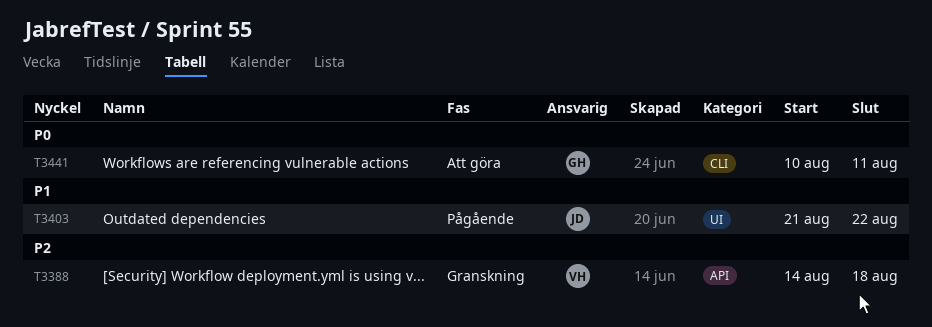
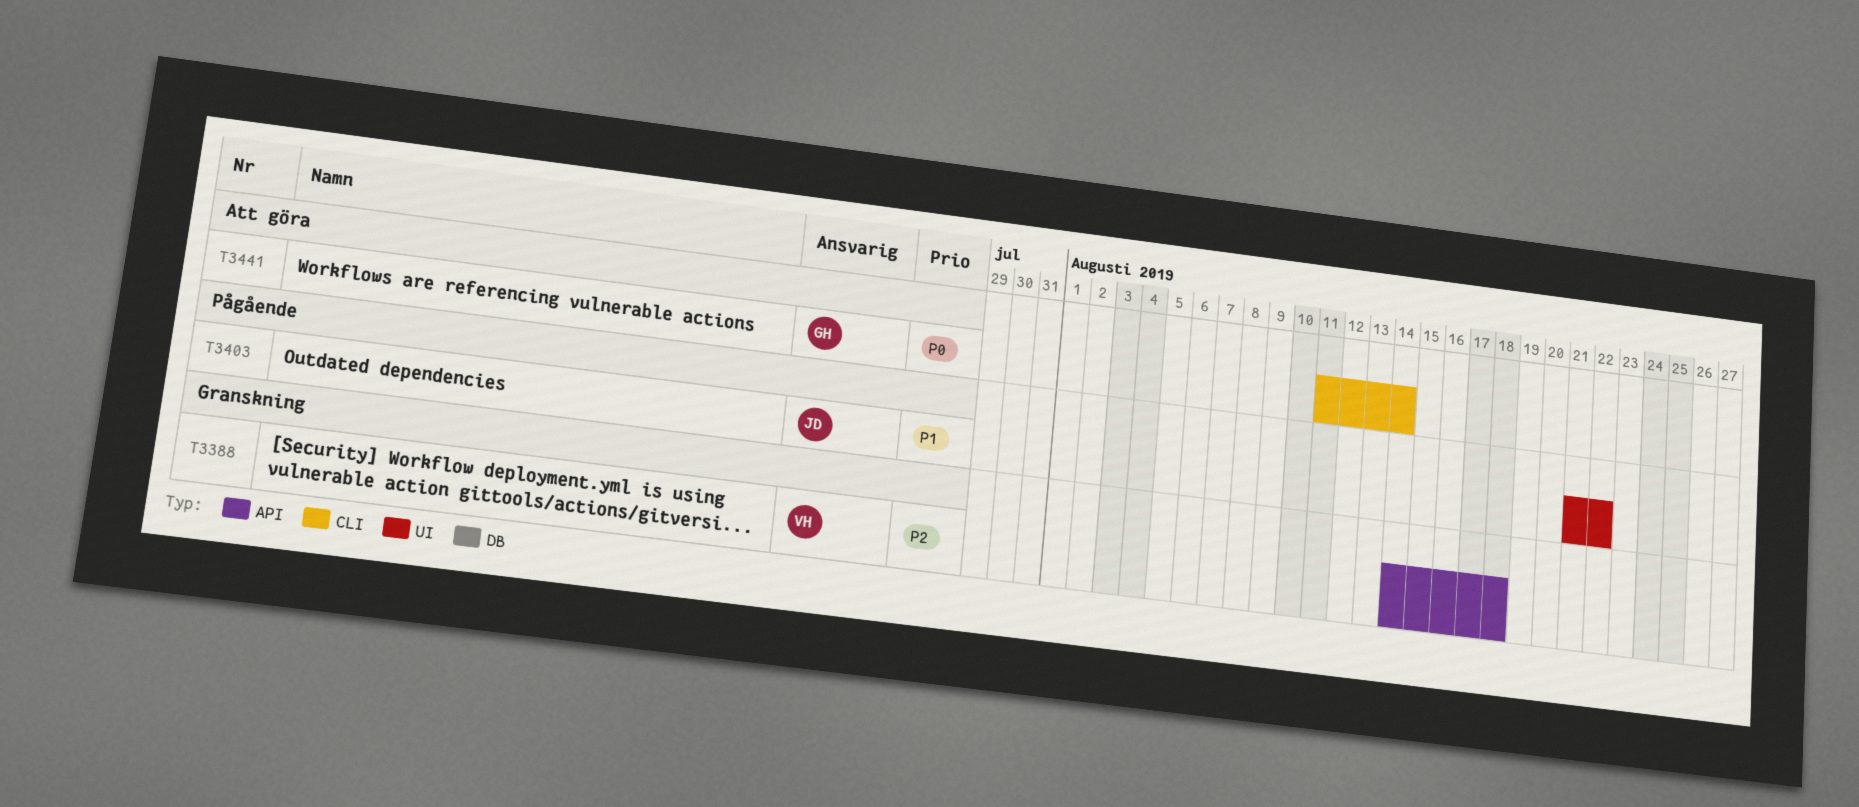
T3441, start: Aug 10 -> Aug 11
T3441, due: Aug 11 -> Aug 14

